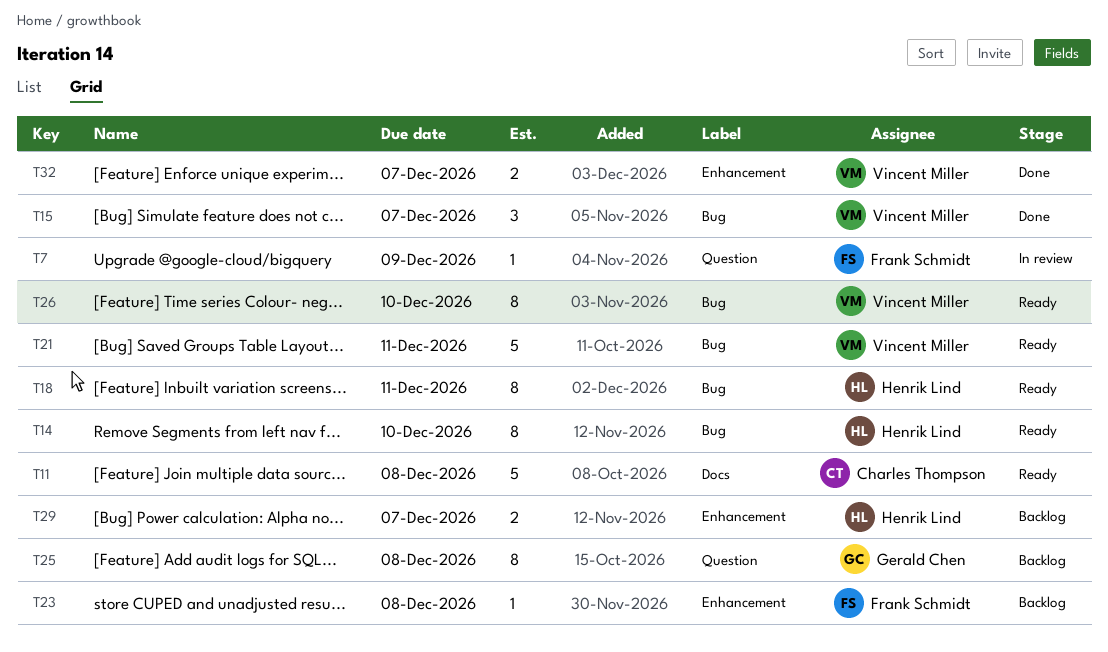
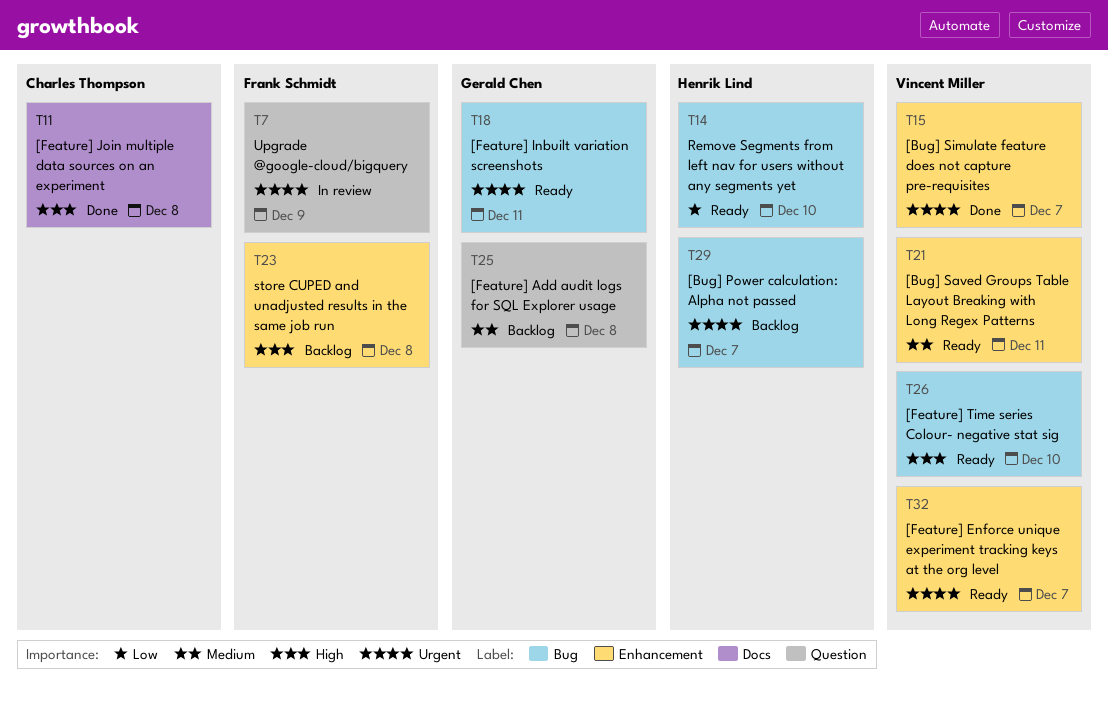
T11, status: Ready -> Done
T15, label: Bug -> Enhancement
T18, owner: Henrik Lind -> Gerald Chen
T21, label: Bug -> Enhancement
T29, label: Enhancement -> Bug
T32, status: Done -> Ready

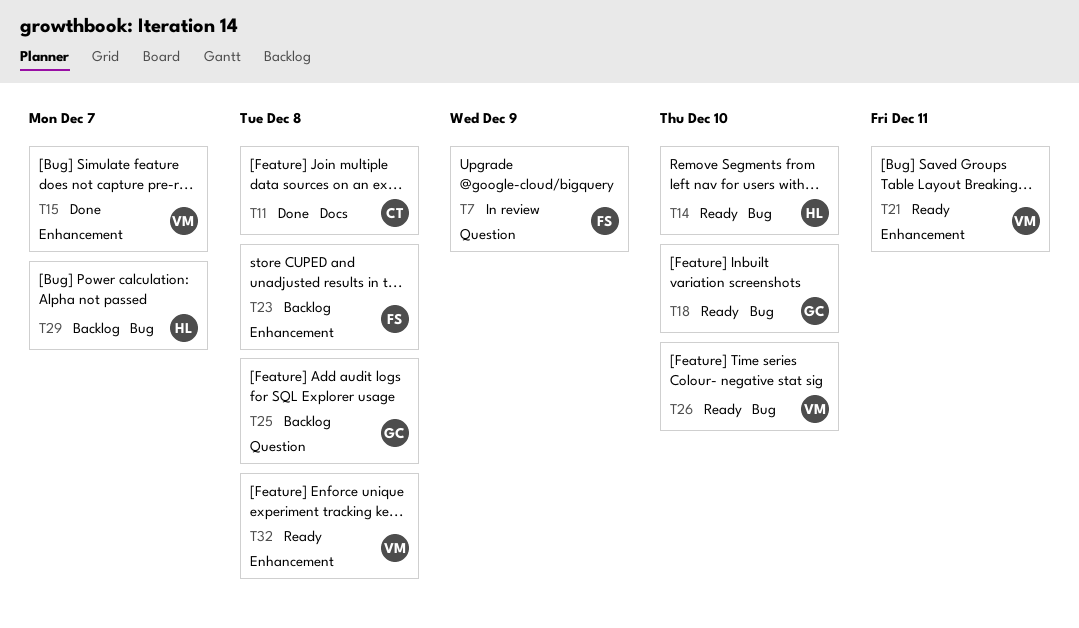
T18, due: Dec 11 -> Dec 10
T32, due: Dec 7 -> Dec 8

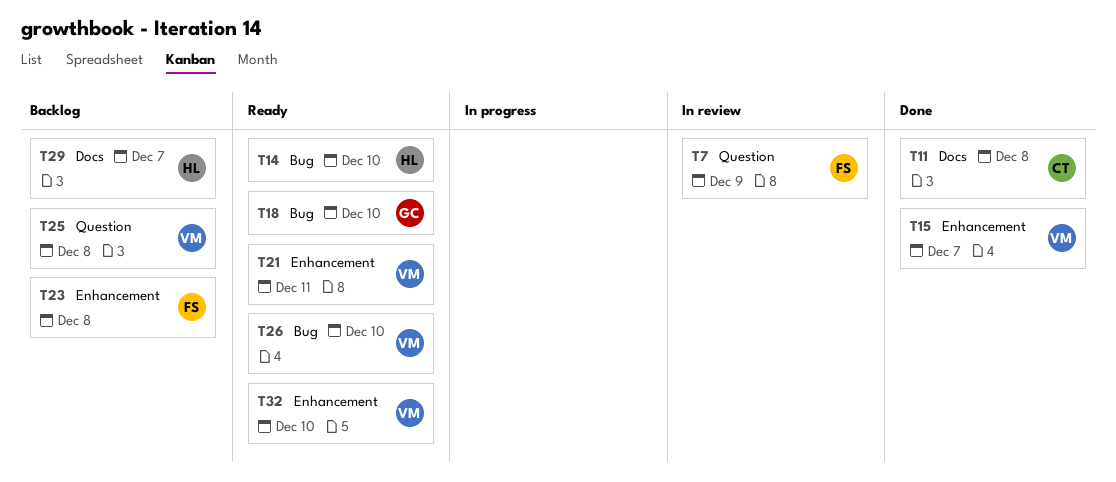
T25, owner: GC -> VM
T29, label: Bug -> Docs
T32, due: Dec 8 -> Dec 10

